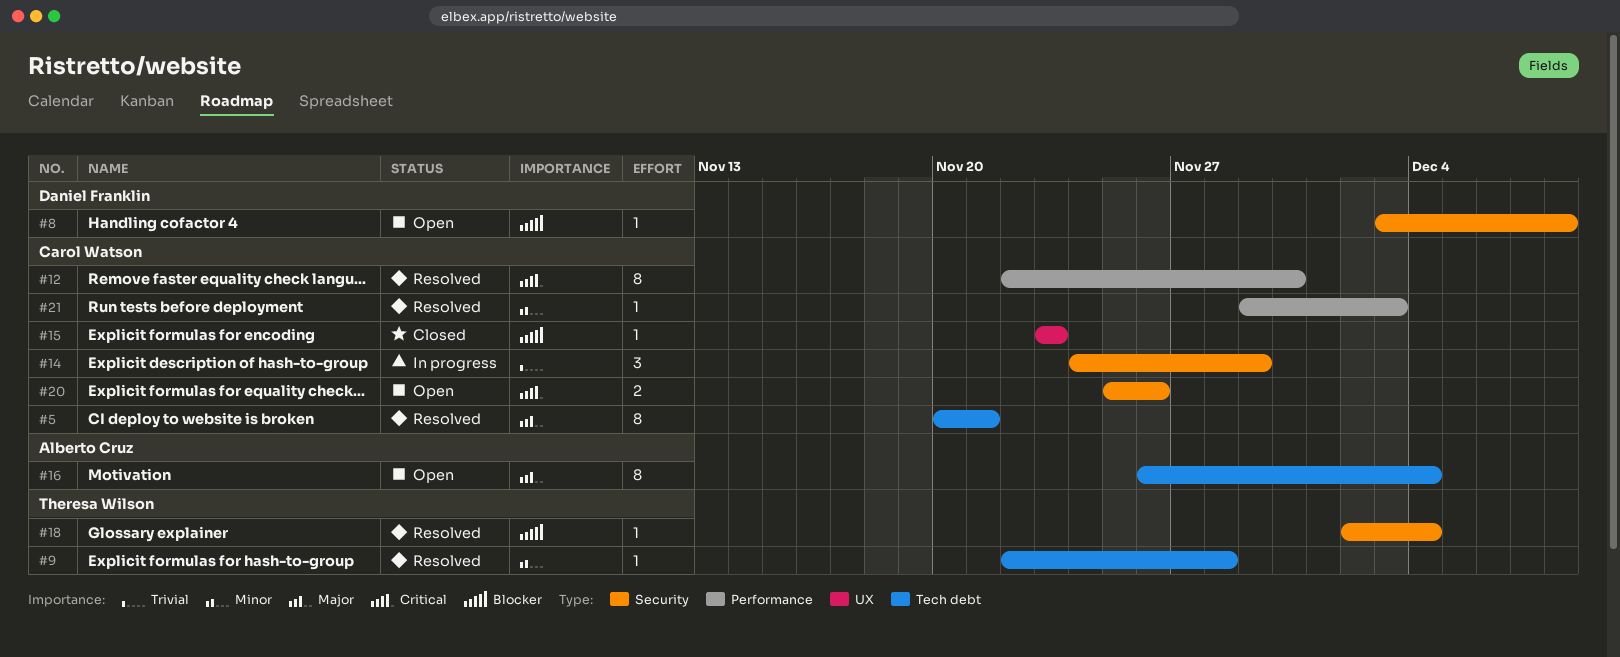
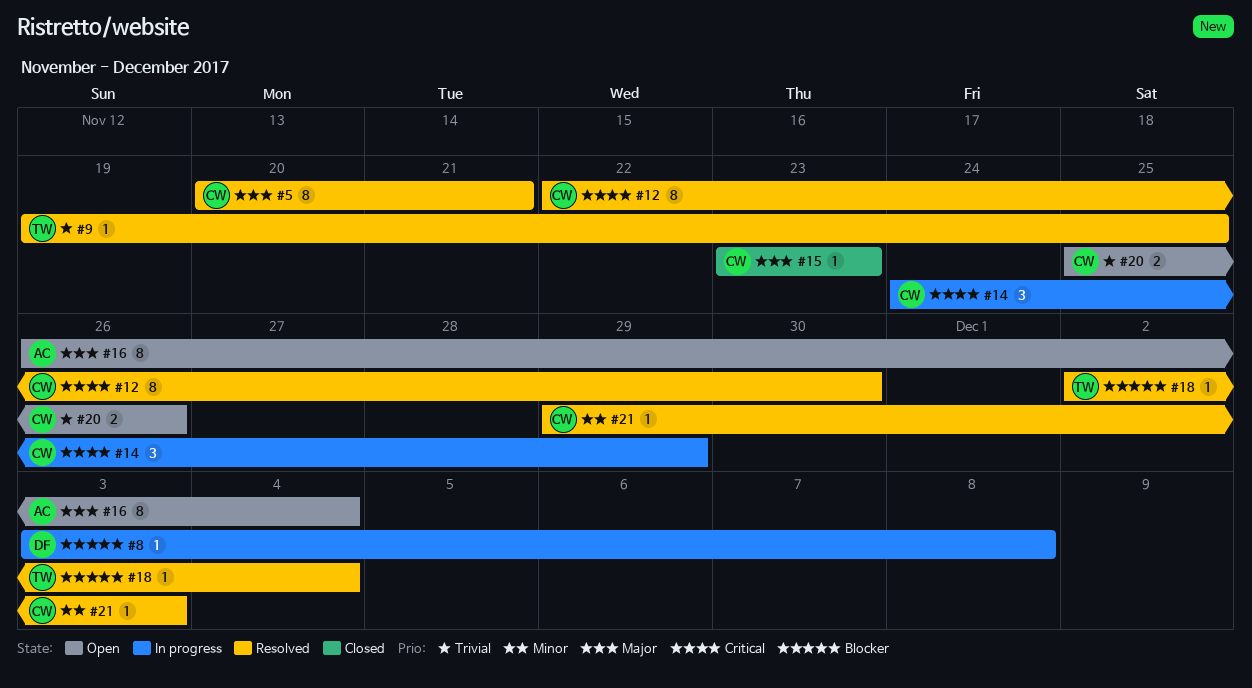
#8, status: Open -> In progress
#9, priority: Minor -> Trivial
#9, start: Nov 22 -> Nov 19
#9, due: Nov 28 -> Nov 25
#14, priority: Trivial -> Critical
#15, priority: Blocker -> Major
#20, priority: Critical -> Trivial

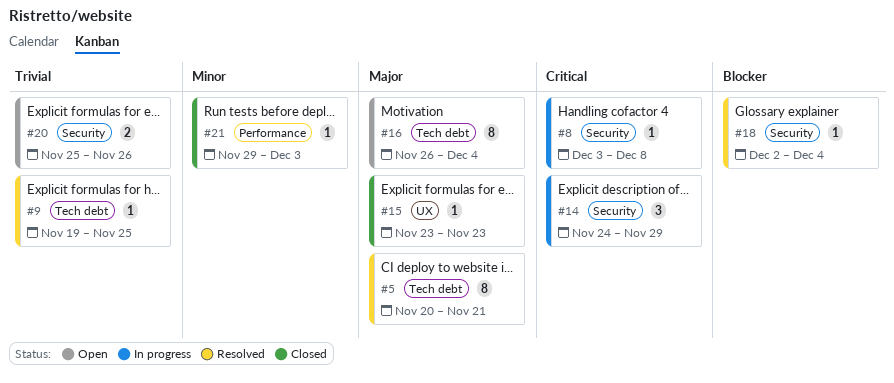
#8, priority: Blocker -> Critical
#12: present -> none
#21, status: Resolved -> Closed

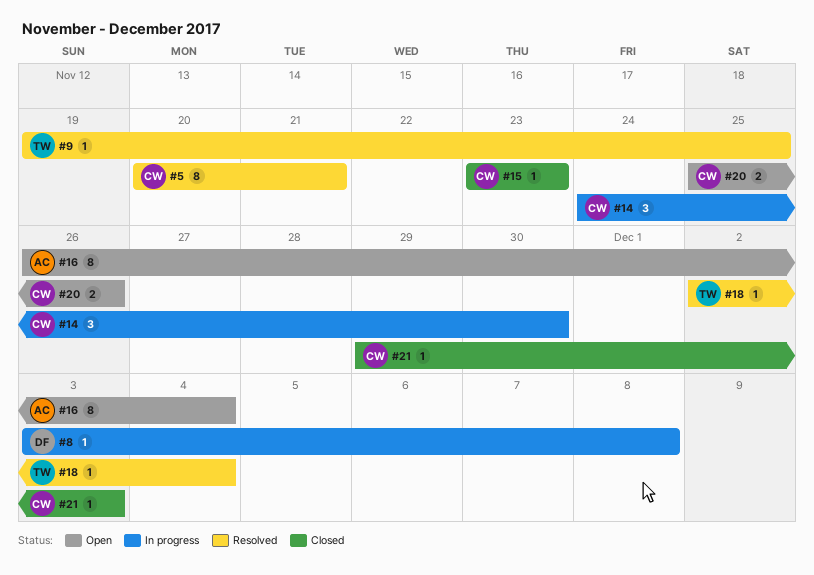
#14, due: Nov 29 -> Nov 30

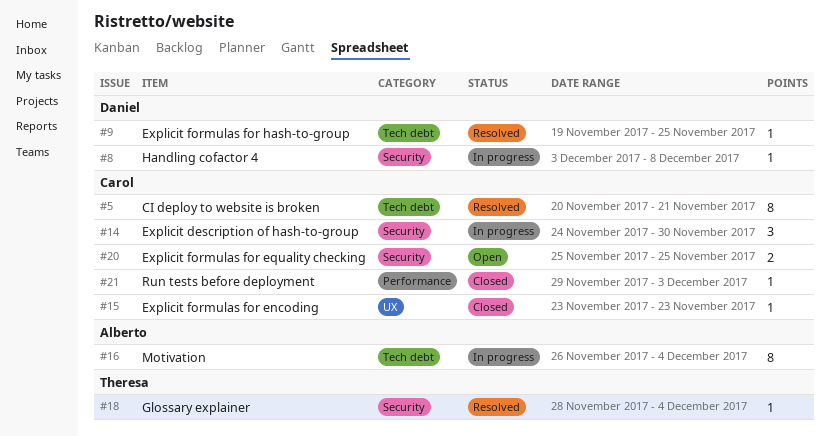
#9, owner: Theresa -> Daniel
#16, status: Open -> In progress
#18, start: Dec 2 -> Nov 28
#20, due: Nov 26 -> Nov 25

